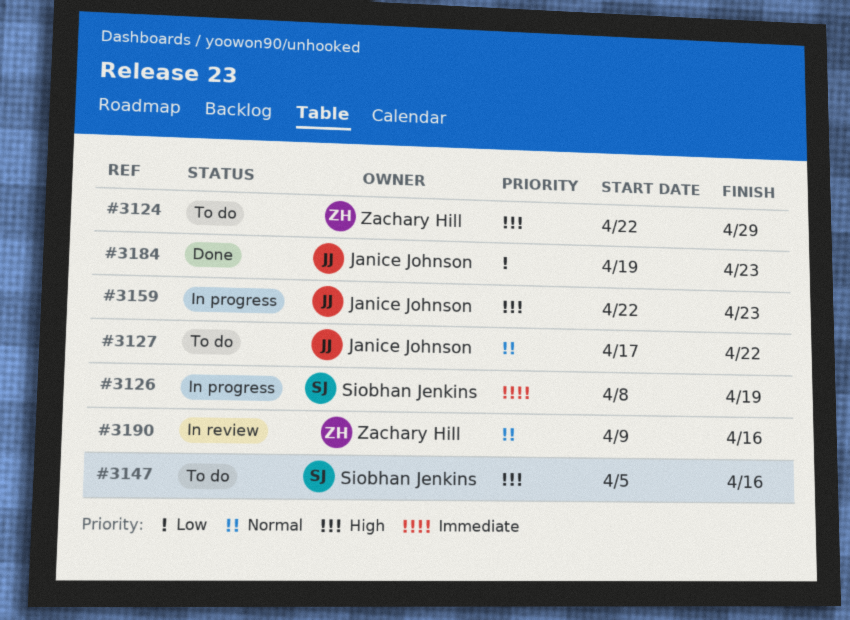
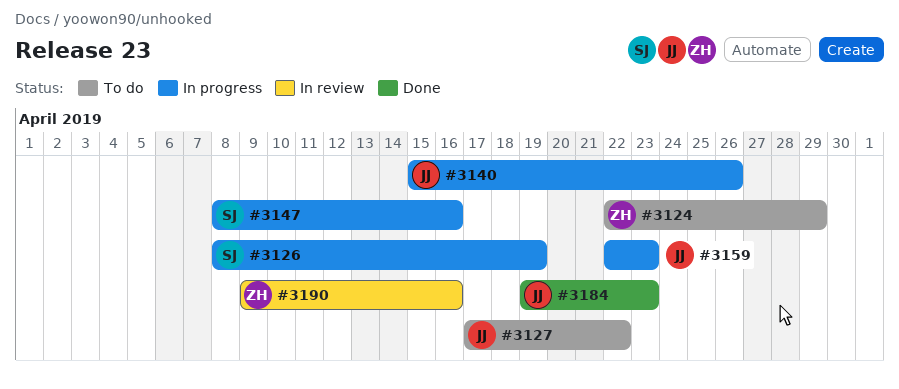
#3140: none -> present
#3147, status: To do -> In progress
#3147, start: Apr 5 -> Apr 8

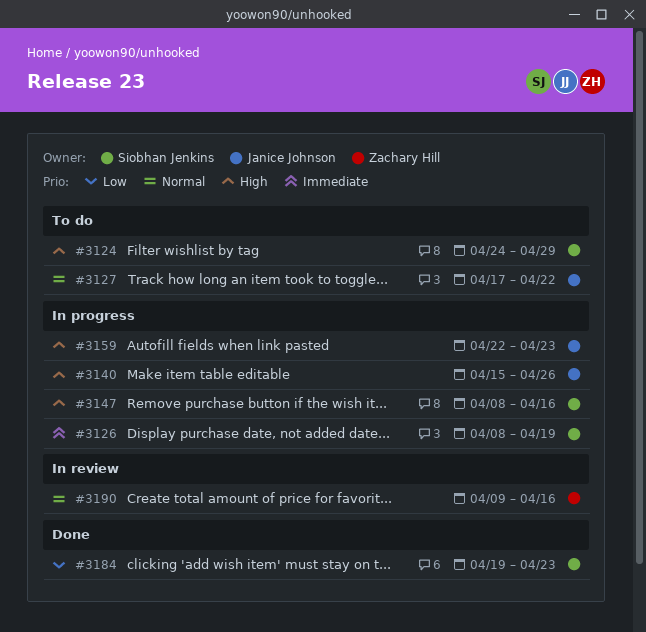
#3124, owner: Zachary Hill -> Siobhan Jenkins
#3124, start: Apr 22 -> Apr 24
#3184, owner: Janice Johnson -> Siobhan Jenkins

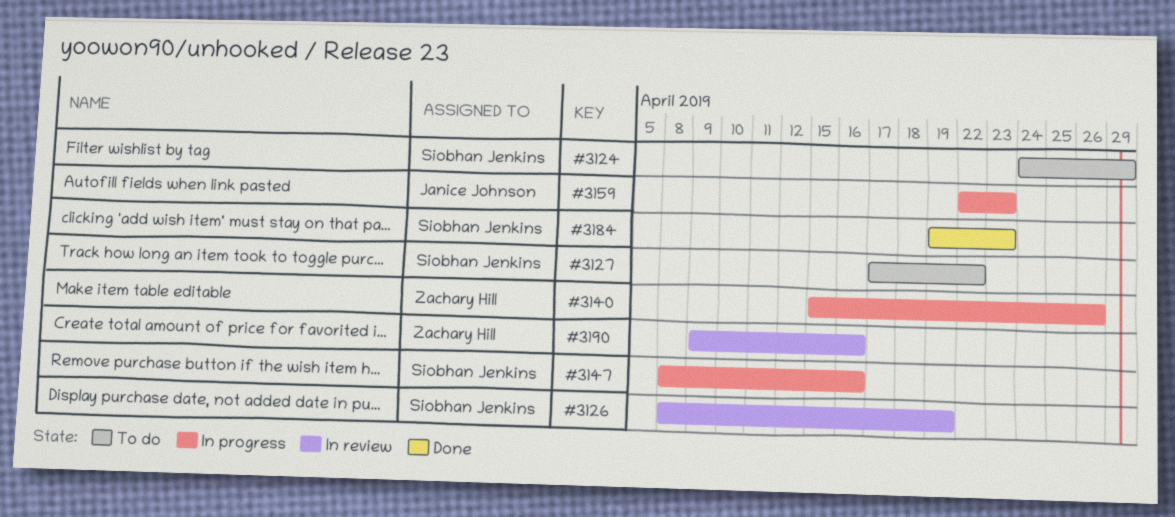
#3126, status: In progress -> In review
#3127, owner: Janice Johnson -> Siobhan Jenkins
#3140, owner: Janice Johnson -> Zachary Hill

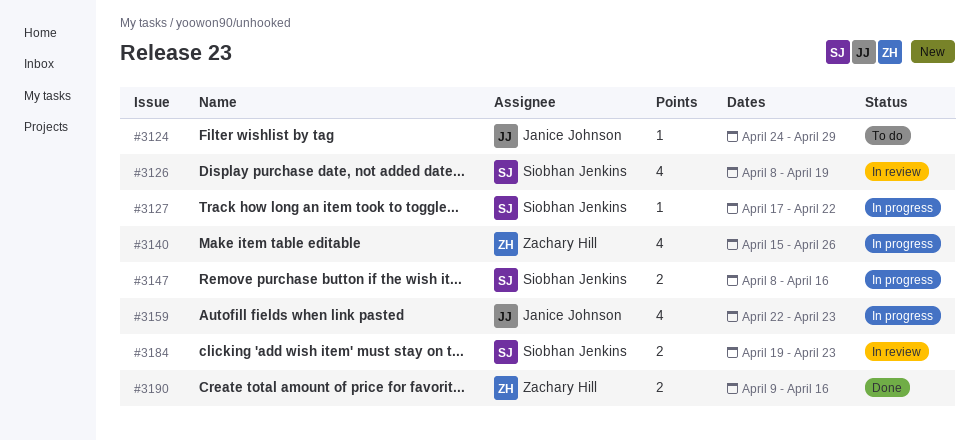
#3124, owner: Siobhan Jenkins -> Janice Johnson
#3127, status: To do -> In progress
#3184, status: Done -> In review
#3190, status: In review -> Done

